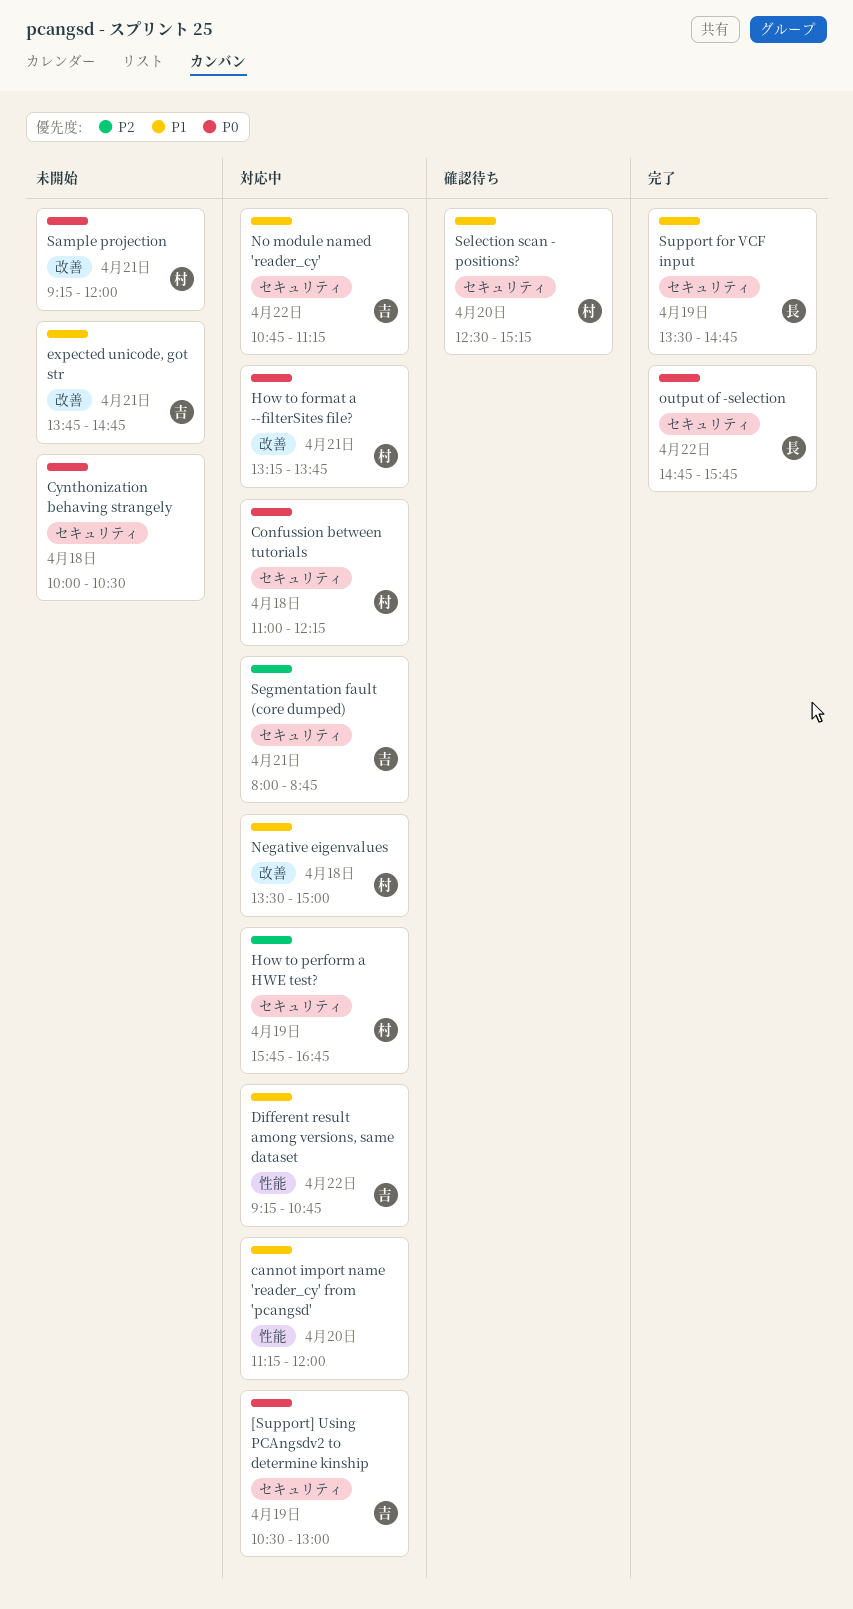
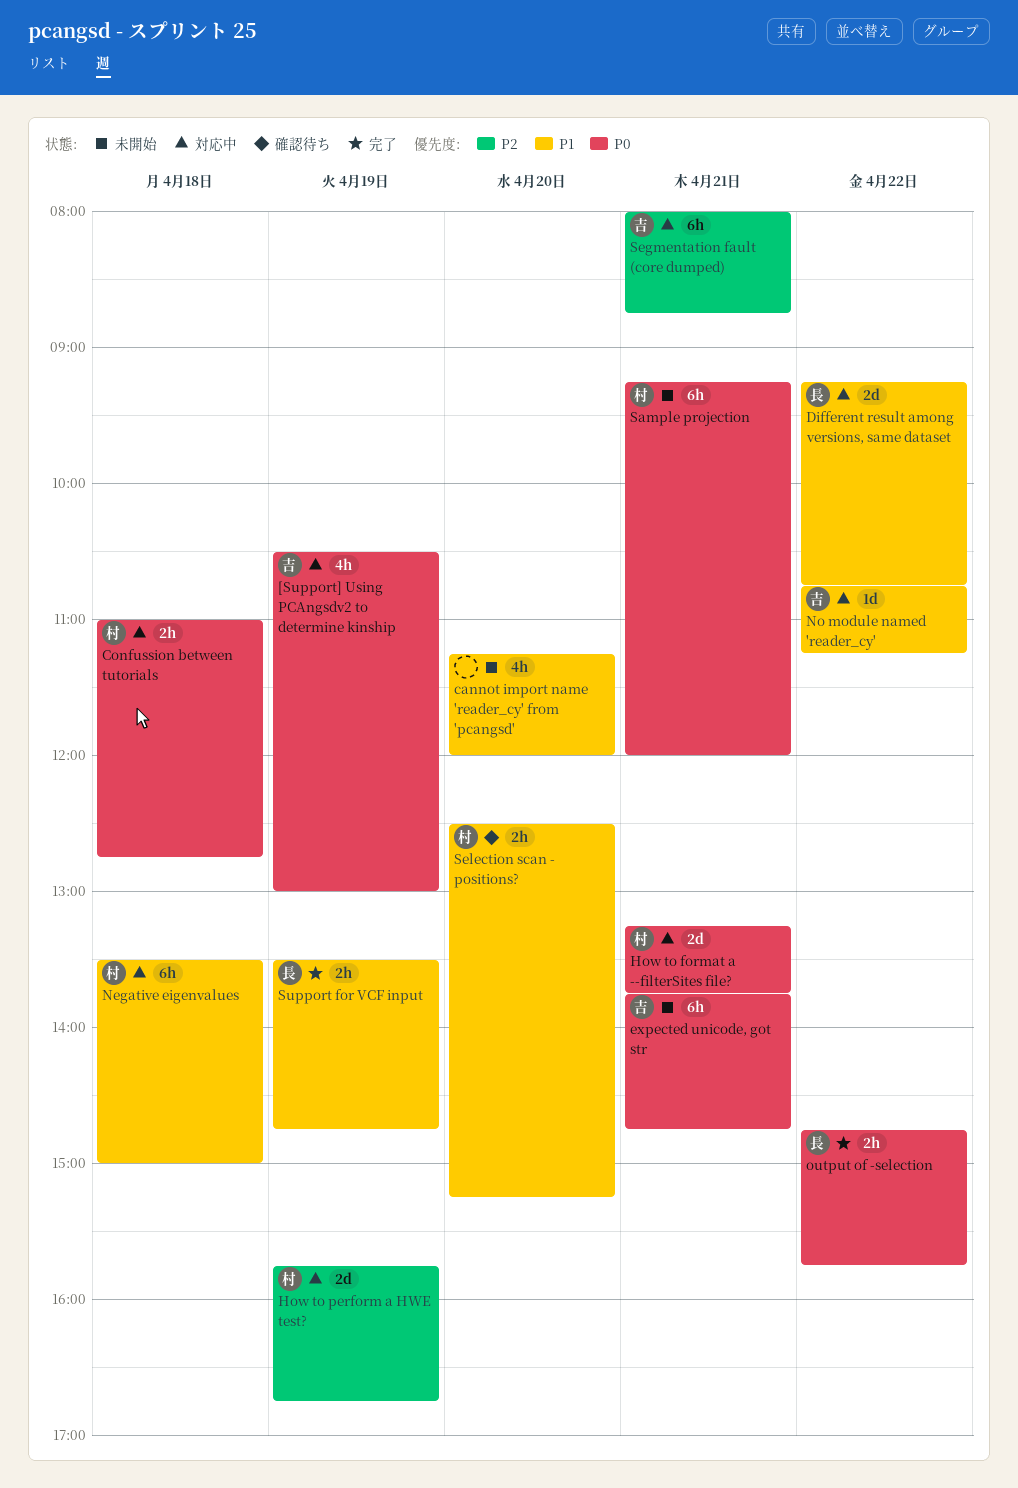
cannot import name 'reader_cy' from 'pcangsd', status: 対応中 -> 未開始
Confussion between tutorials, ends: 12:15 -> 12:45
Cynthonization behaving strangely: present -> none
Different result among versions, same dataset, owner: 吉 -> 長
expected unicode, got str, priority: P1 -> P0

